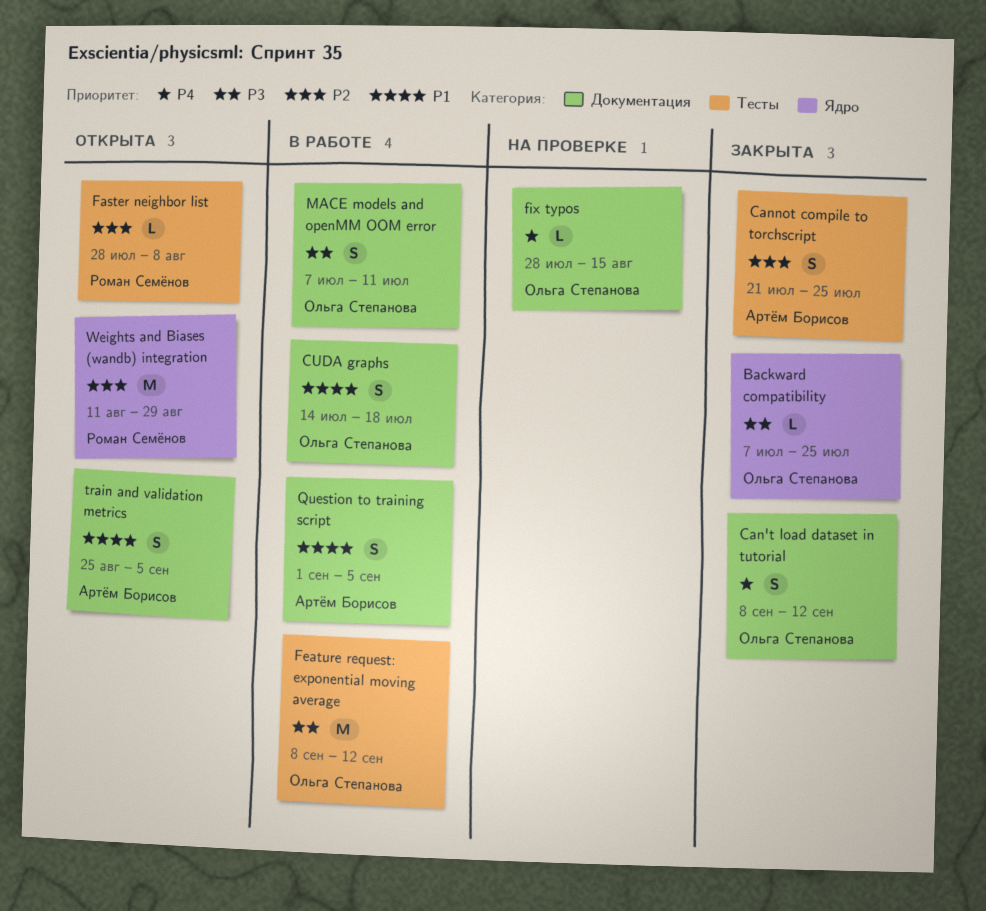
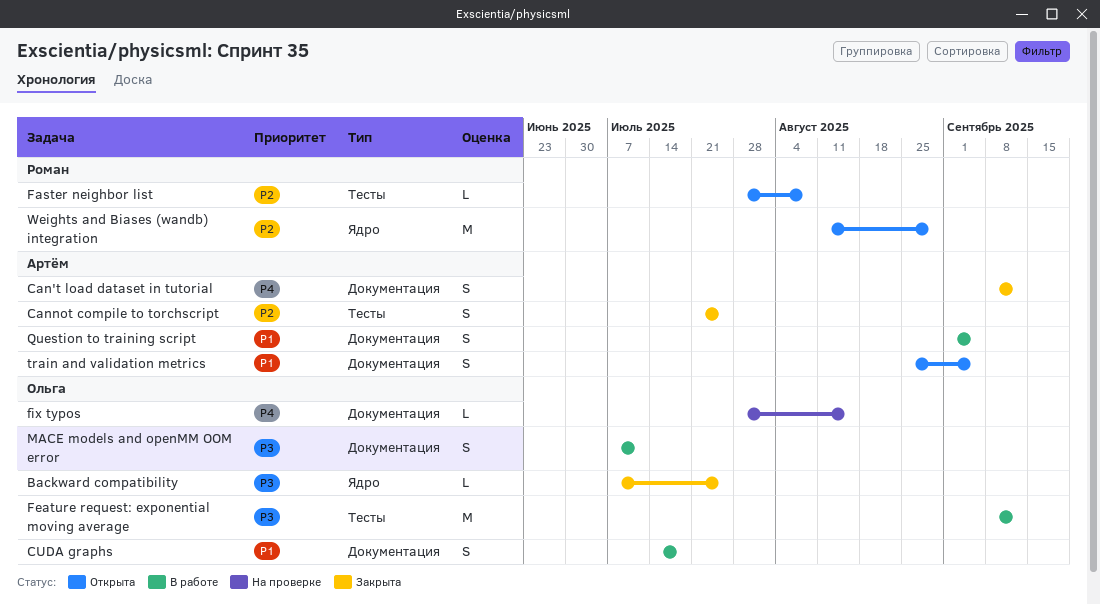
Can't load dataset in tutorial, owner: Ольга Степанова -> Артём Борисов

